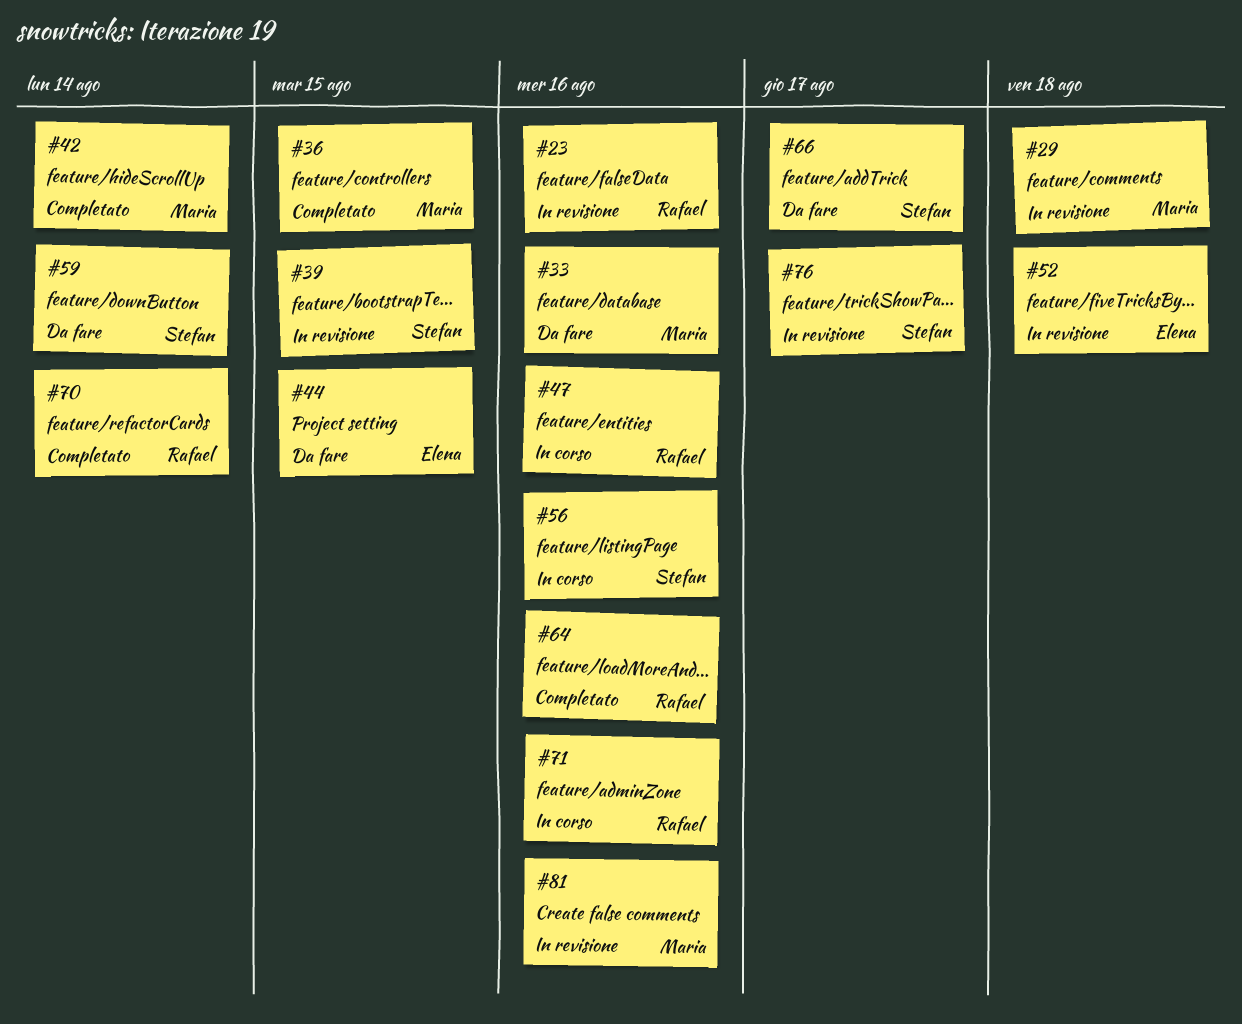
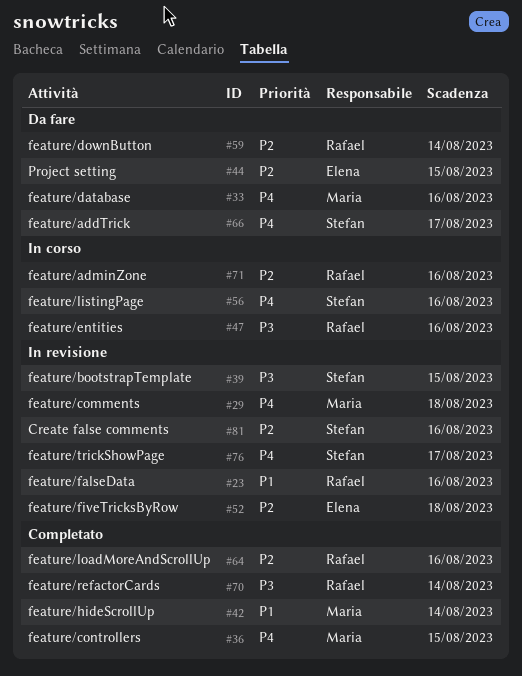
#59, owner: Stefan -> Rafael
#81, owner: Maria -> Stefan

